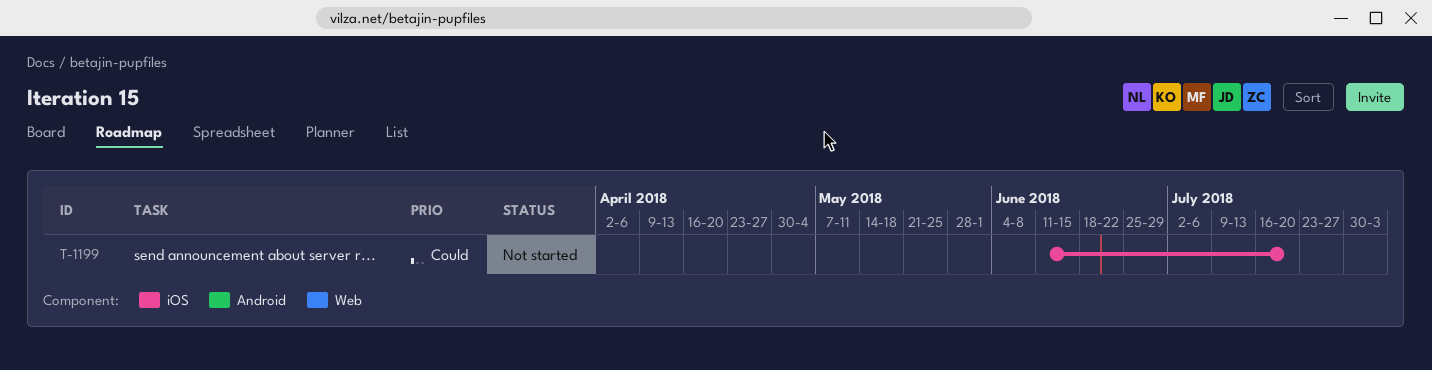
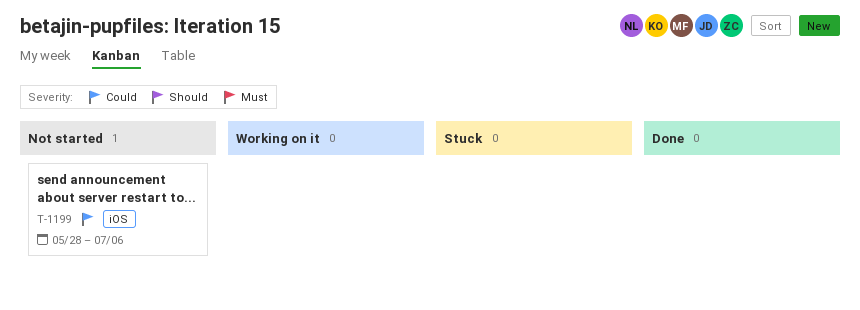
T-1199, start: Jun 11 -> May 28
T-1199, due: Jul 20 -> Jul 6

